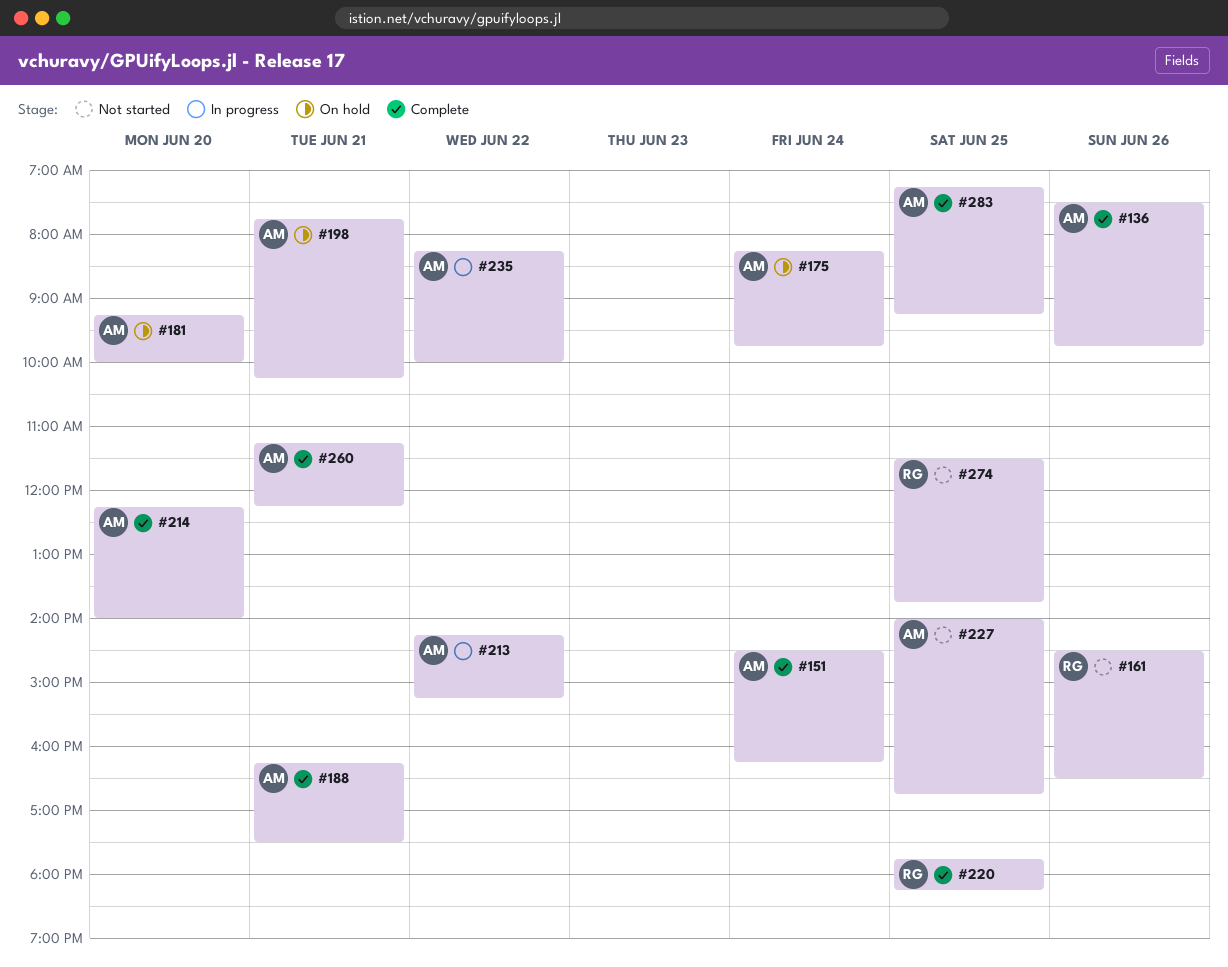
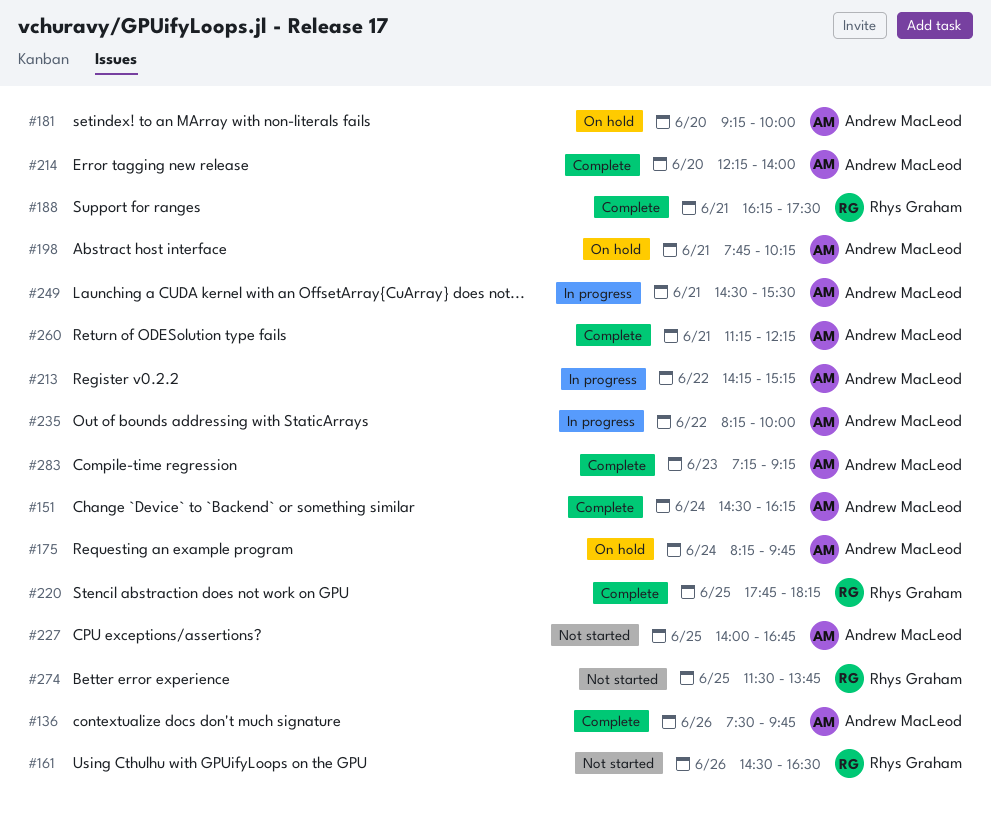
#188, owner: Andrew MacLeod -> Rhys Graham
#249: none -> present
#283, day: Jun 25 -> Jun 23

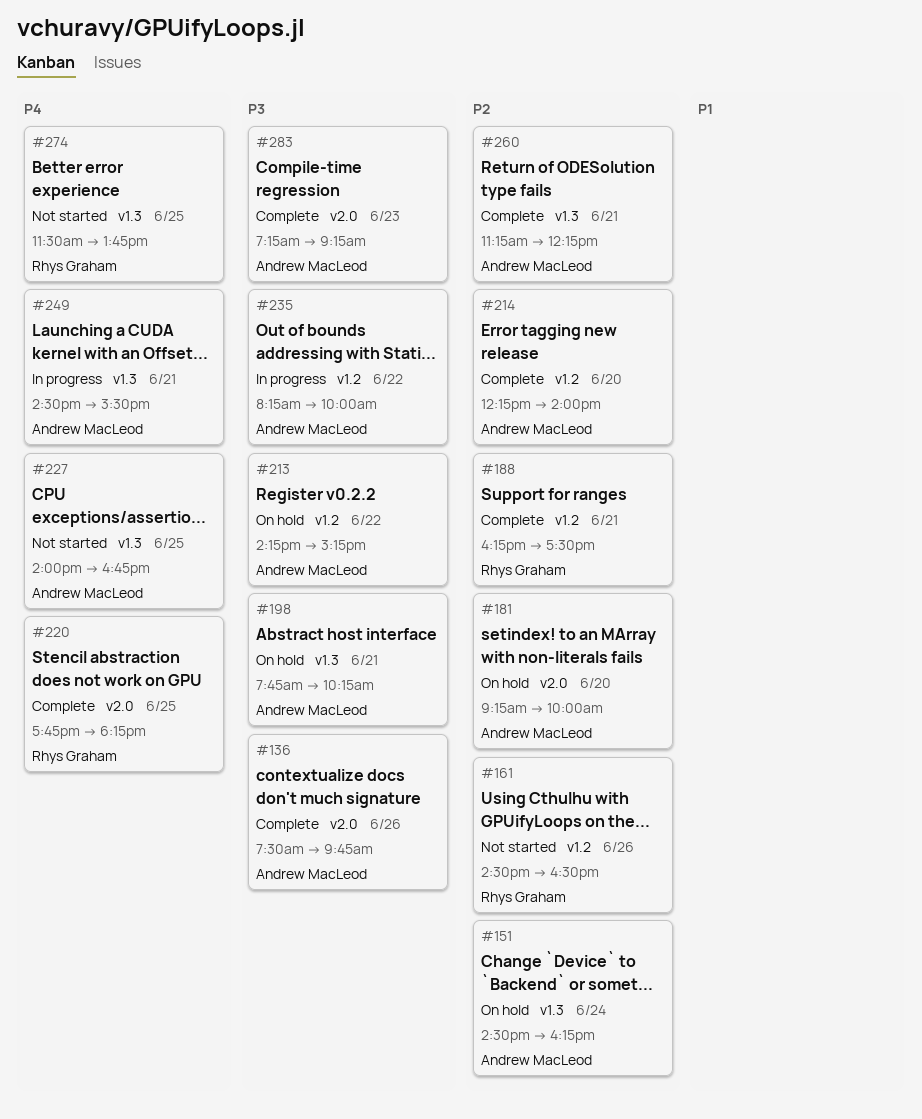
#151, status: Complete -> On hold
#175: present -> none
#213, status: In progress -> On hold

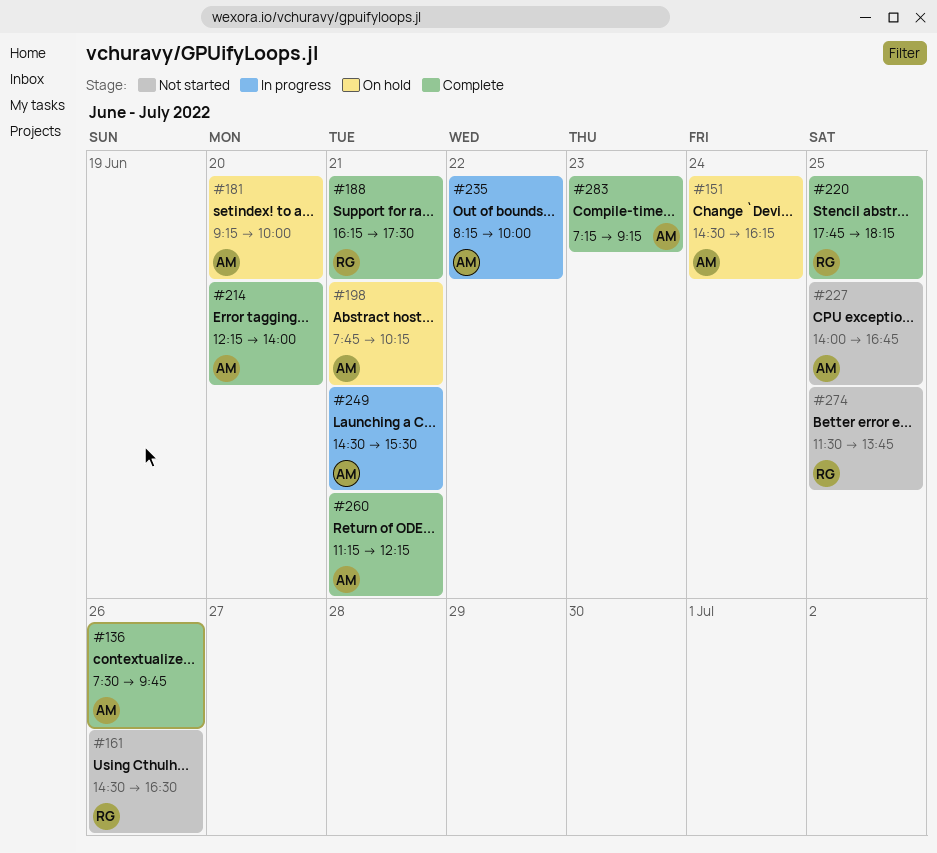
#213: present -> none

